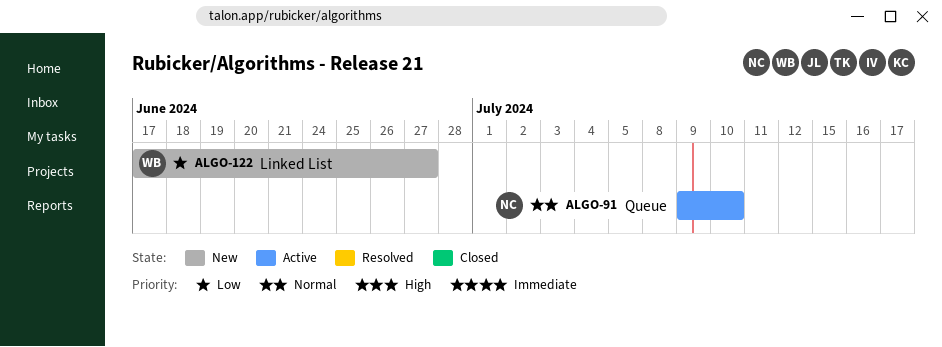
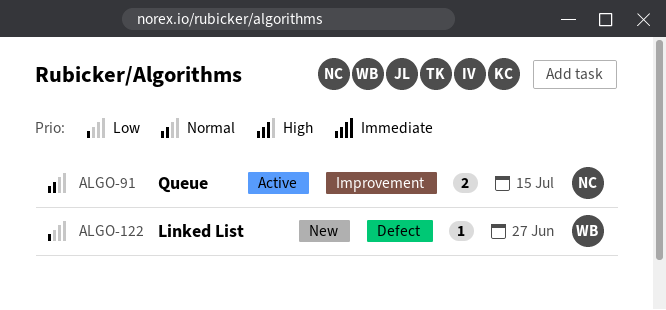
ALGO-91, due: Jul 10 -> Jul 15

